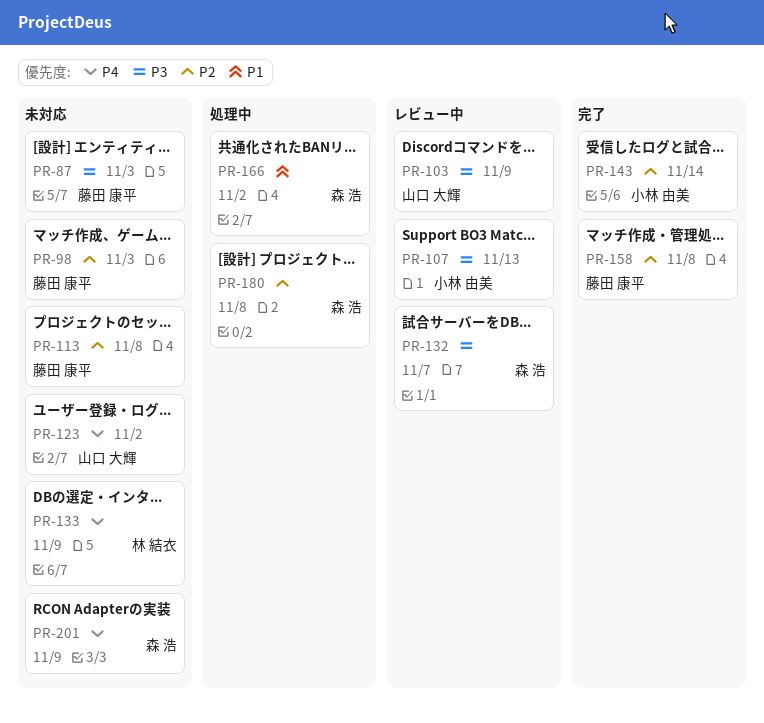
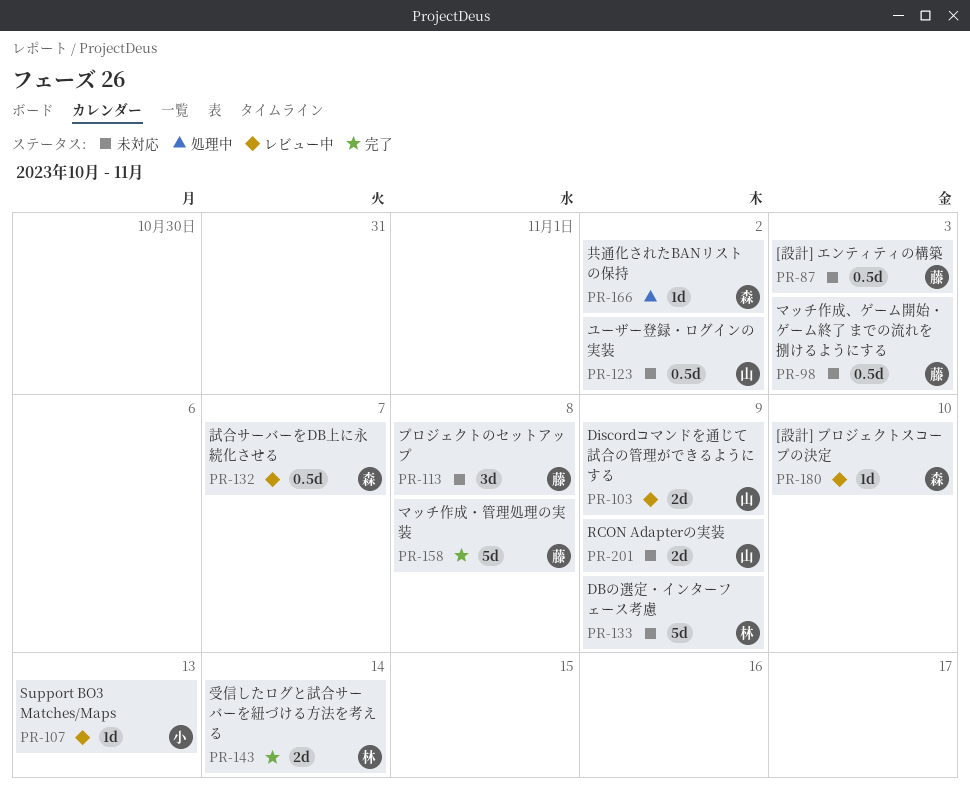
PR-143, owner: 小林 由美 -> 林 結衣
PR-180, status: 処理中 -> レビュー中
PR-180, due: Nov 8 -> Nov 10
PR-201, owner: 森 浩 -> 山口 大輝

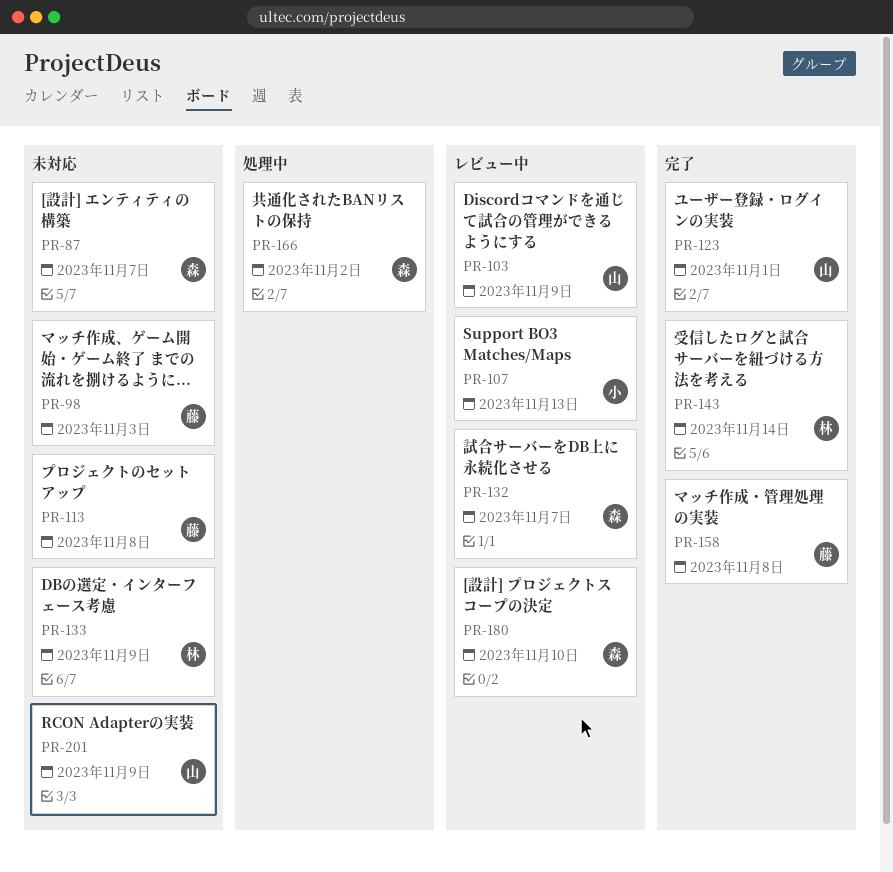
PR-87, owner: 藤 -> 森
PR-87, due: Nov 3 -> Nov 7
PR-123, status: 未対応 -> 完了
PR-123, due: Nov 2 -> Nov 1

